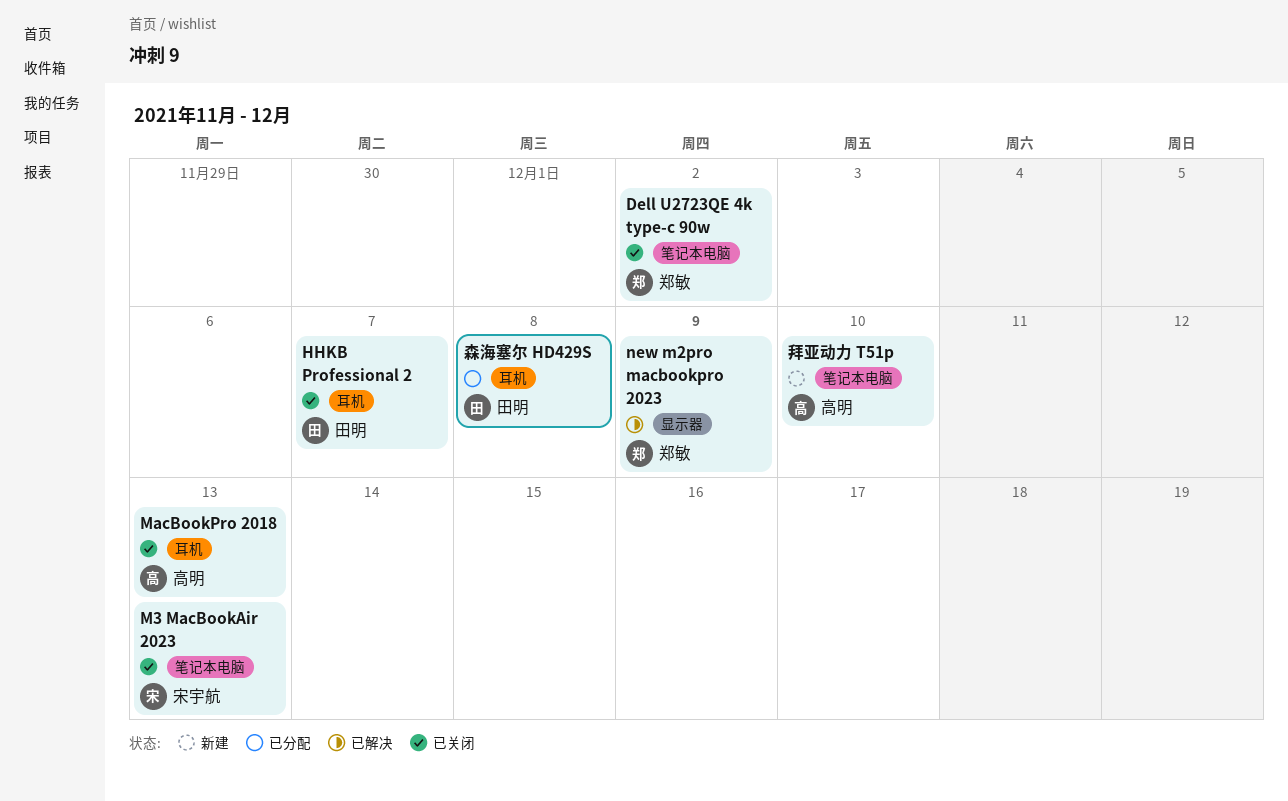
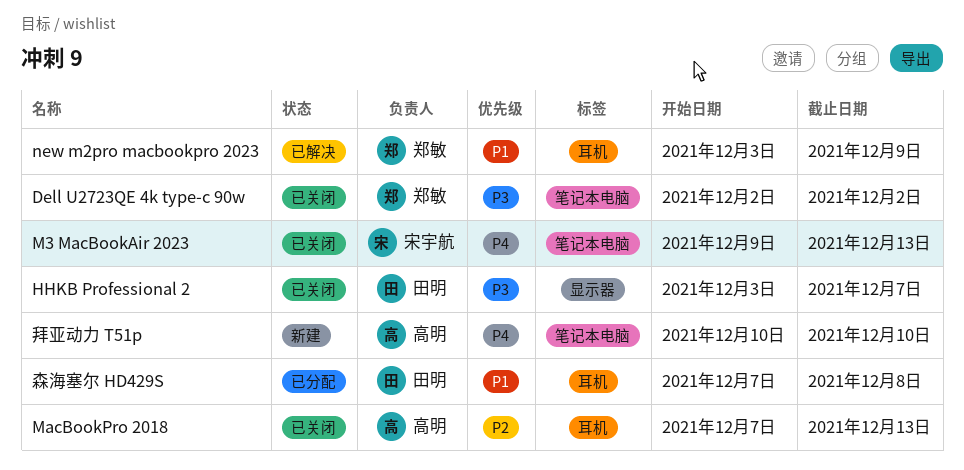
HHKB Professional 2, label: 耳机 -> 显示器
new m2pro macbookpro 2023, label: 显示器 -> 耳机

